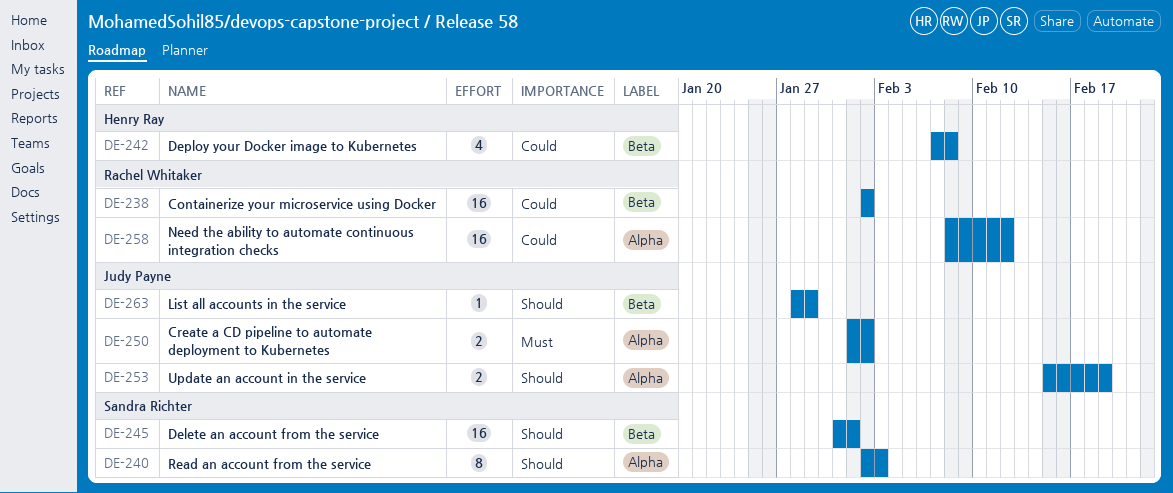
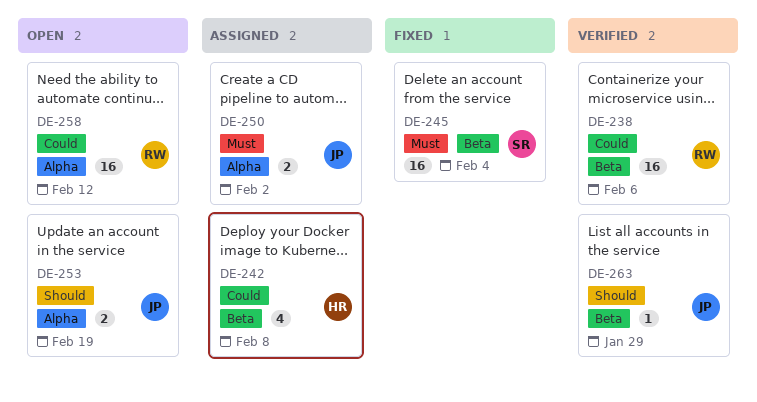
DE-238, due: Feb 2 -> Feb 6
DE-240: present -> none
DE-245, priority: Should -> Must
DE-245, due: Feb 1 -> Feb 4

